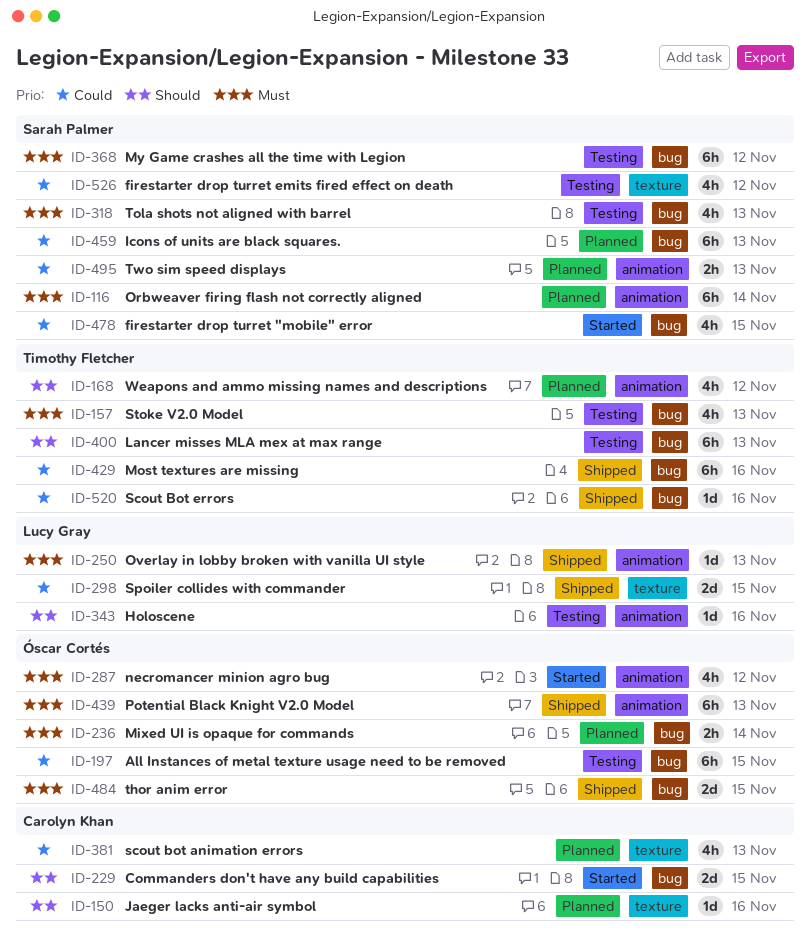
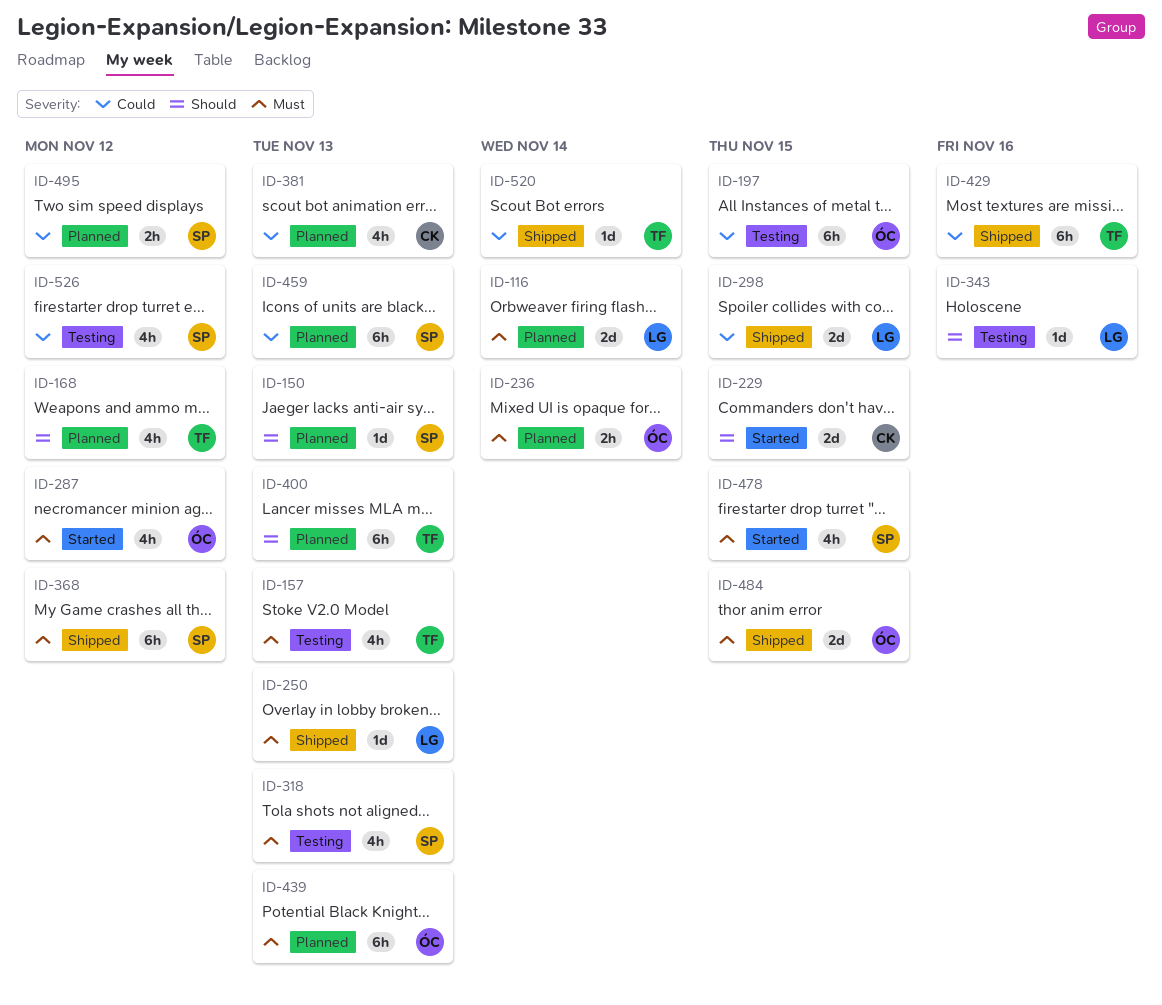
ID-116, owner: Sarah Palmer -> Lucy Gray
ID-116, estimate: 6h -> 2d
ID-150, owner: Carolyn Khan -> Sarah Palmer
ID-150, due: Nov 16 -> Nov 13
ID-368, status: Testing -> Shipped
ID-400, status: Testing -> Planned
ID-439, status: Shipped -> Planned
ID-478, priority: Could -> Must
ID-495, due: Nov 13 -> Nov 12
ID-520, due: Nov 16 -> Nov 14

